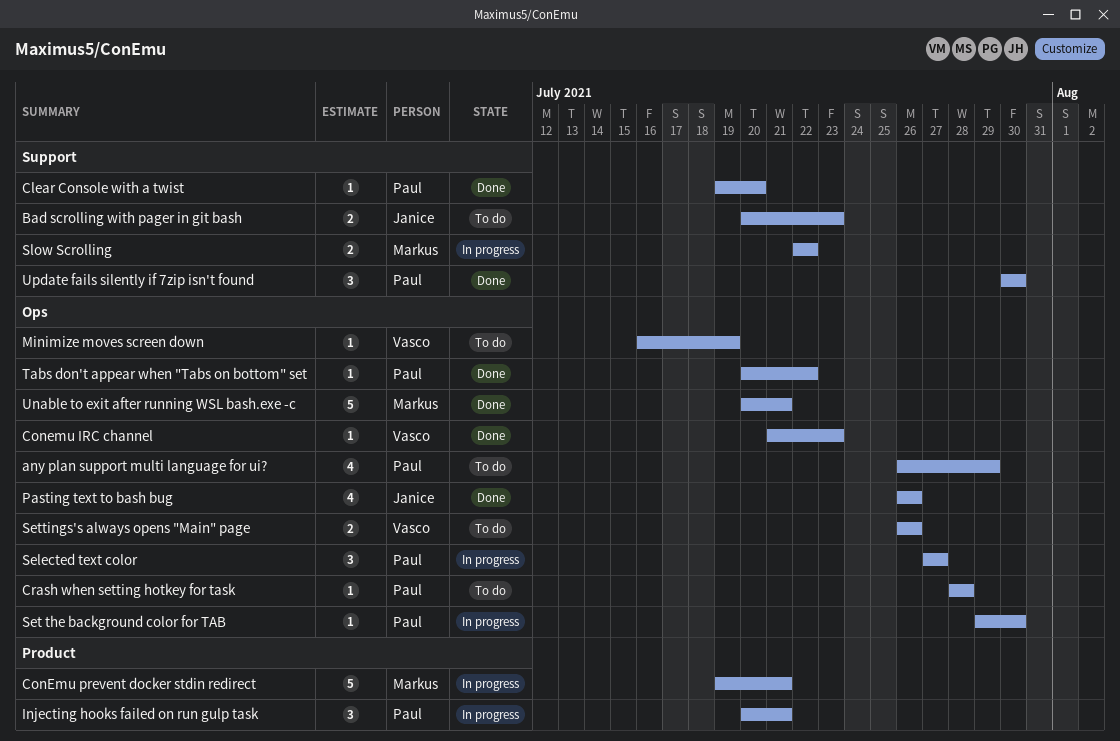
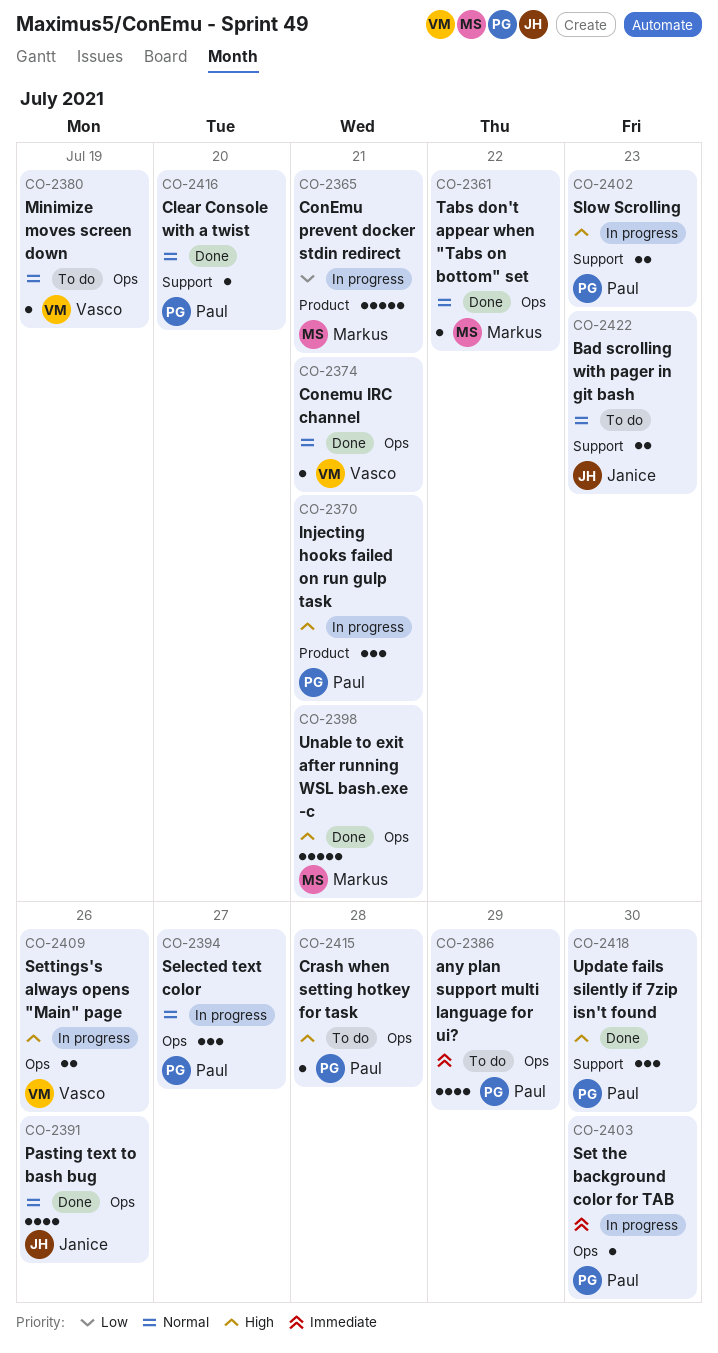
Conemu IRC channel, due: Jul 23 -> Jul 21
Settings's always opens "Main" page, status: To do -> In progress
Slow Scrolling, owner: Markus -> Paul
Slow Scrolling, due: Jul 22 -> Jul 23
Tabs don't appear when "Tabs on bottom" set, owner: Paul -> Markus

